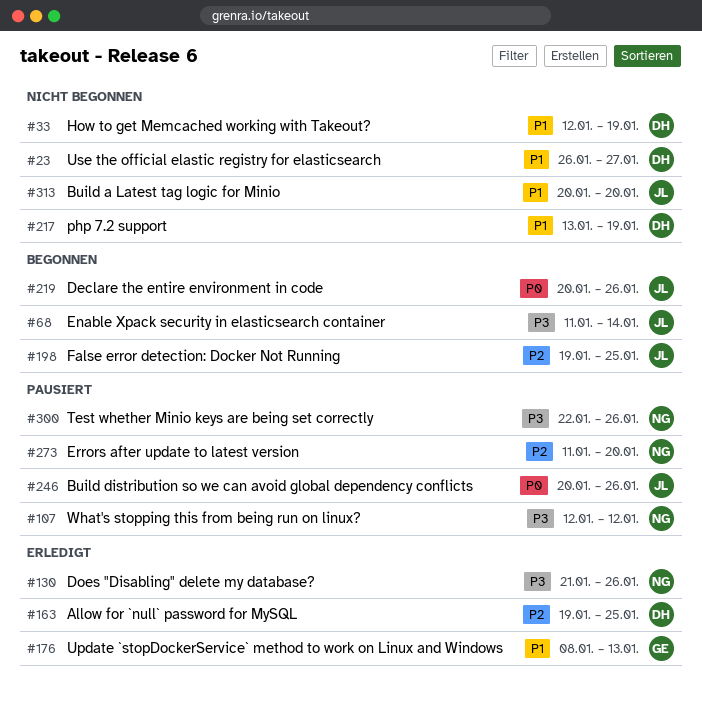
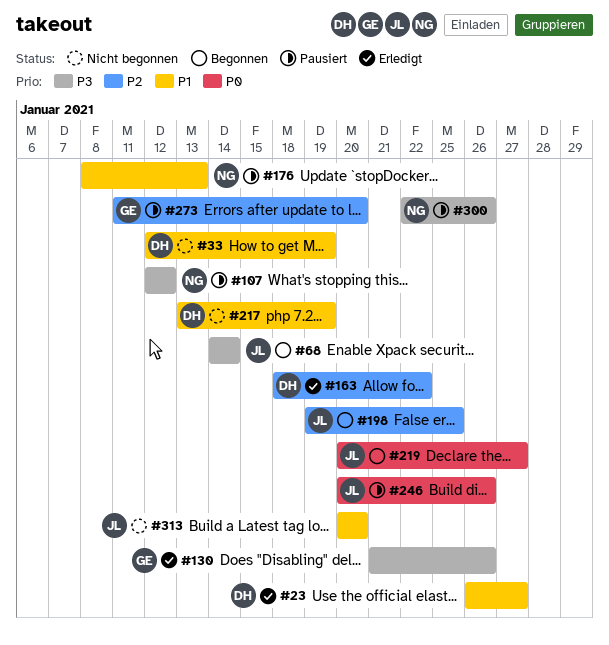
#23, status: Nicht begonnen -> Erledigt
#68, start: Jan 11 -> Jan 14
#130, owner: NG -> GE
#163, start: Jan 19 -> Jan 18
#163, due: Jan 25 -> Jan 22
#176, status: Erledigt -> Pausiert
#176, owner: GE -> NG
#219, due: Jan 26 -> Jan 27
#273, owner: NG -> GE

